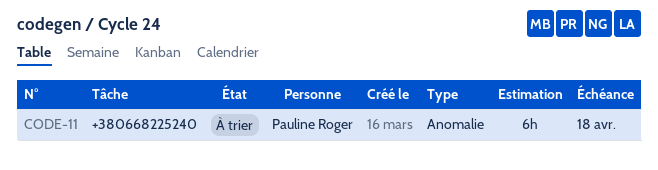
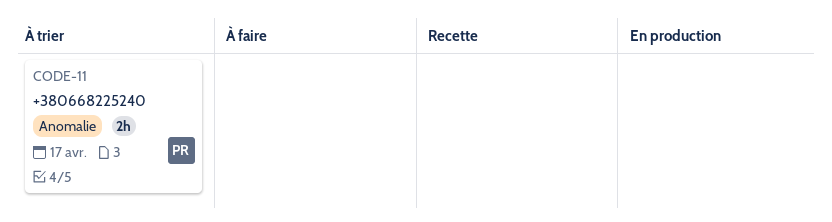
CODE-11, estimate: 6h -> 2h
CODE-11, due: Apr 18 -> Apr 17

